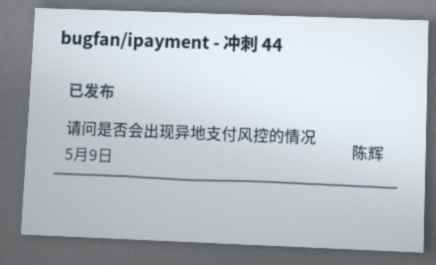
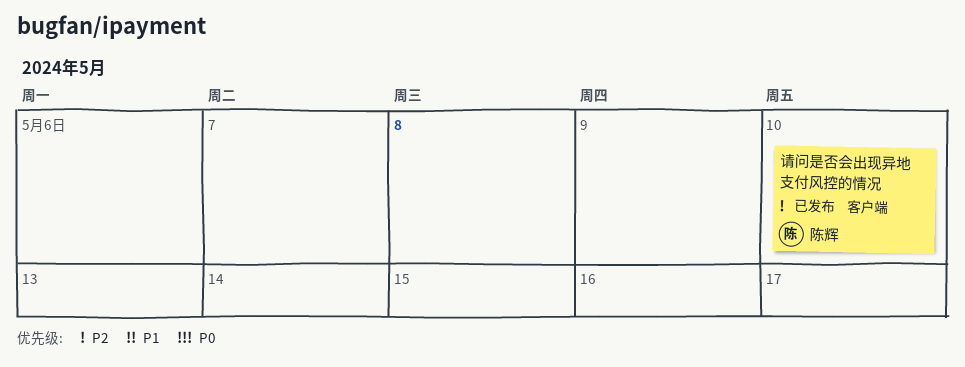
请问是否会出现异地支付风控的情况, due: May 9 -> May 10

